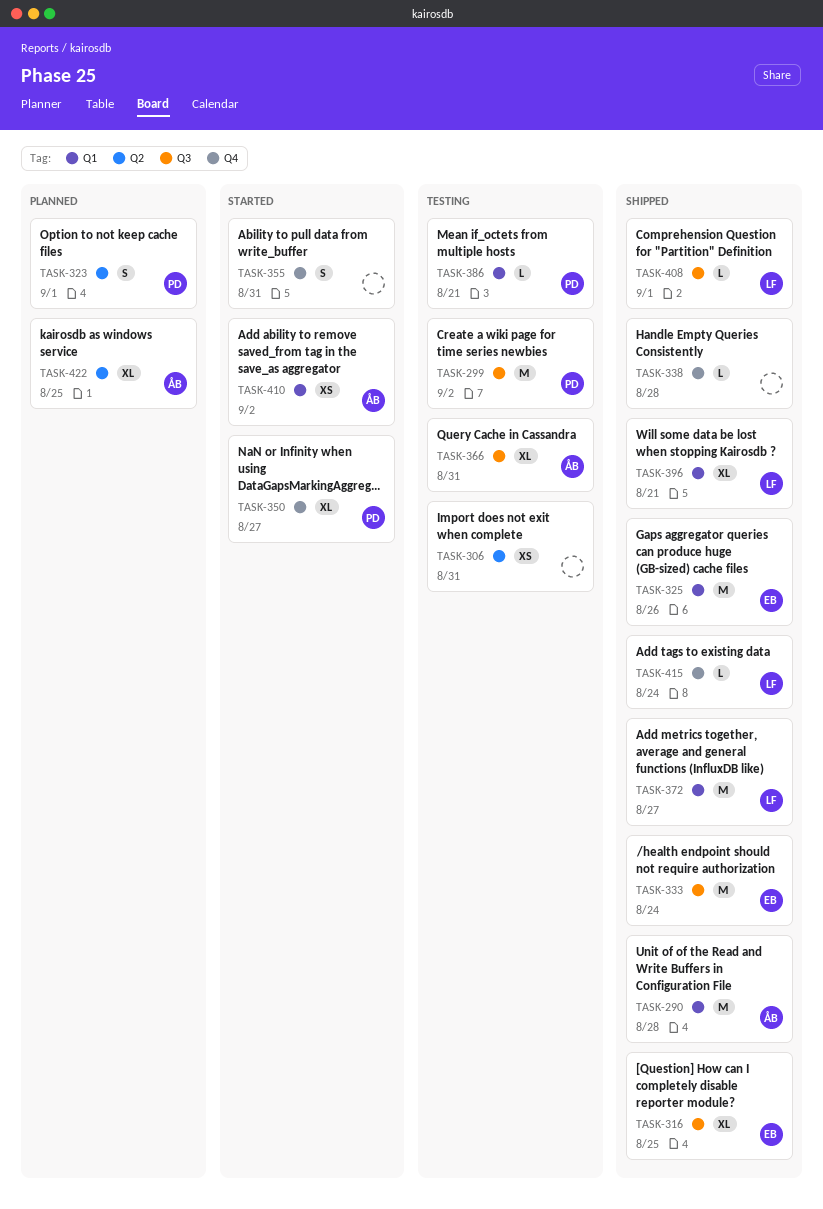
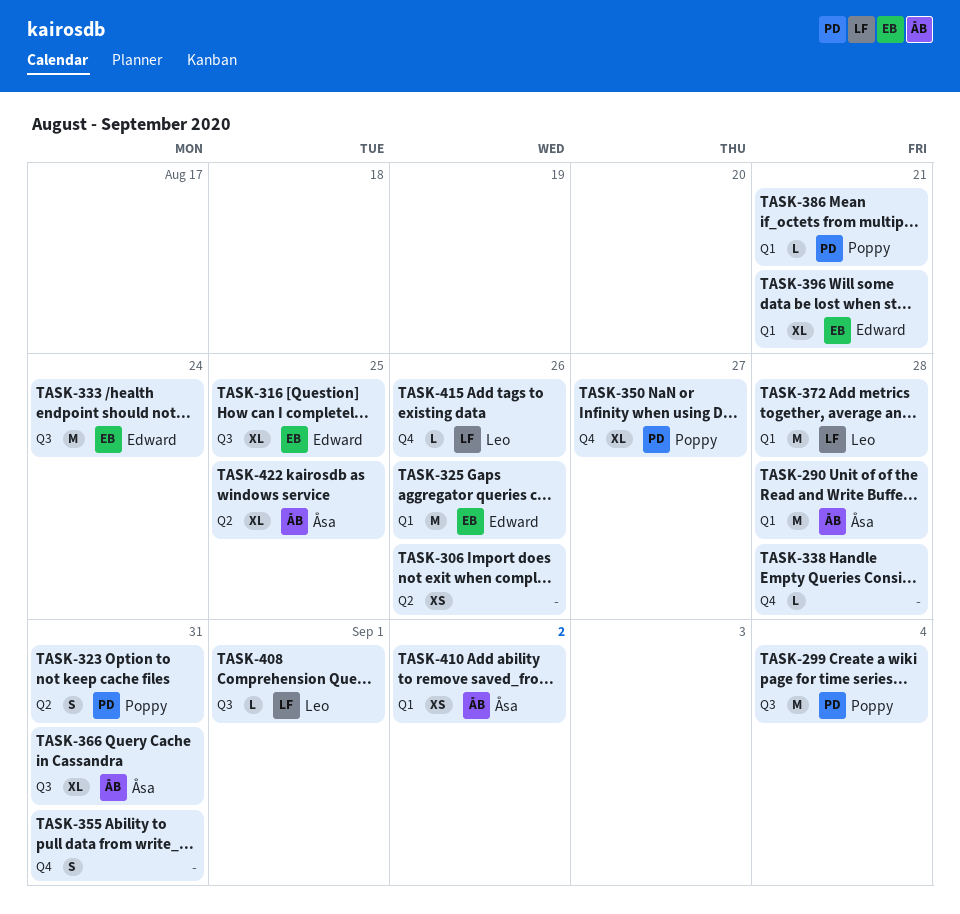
TASK-299, due: Sep 2 -> Sep 4
TASK-306, due: Aug 31 -> Aug 26
TASK-323, due: Sep 1 -> Aug 31
TASK-372, due: Aug 27 -> Aug 28
TASK-396, owner: Leo -> Edward
TASK-415, due: Aug 24 -> Aug 26

